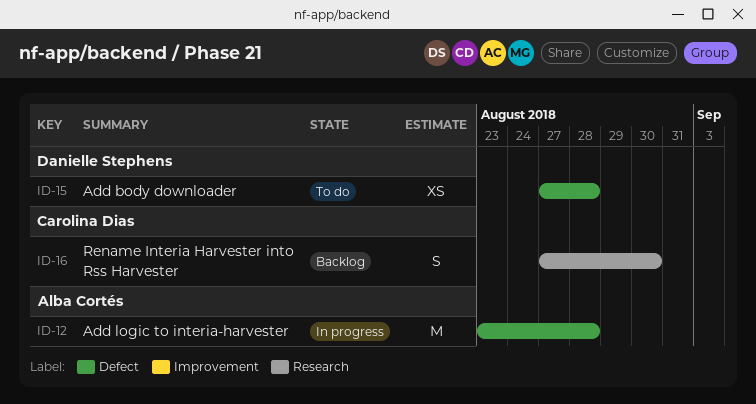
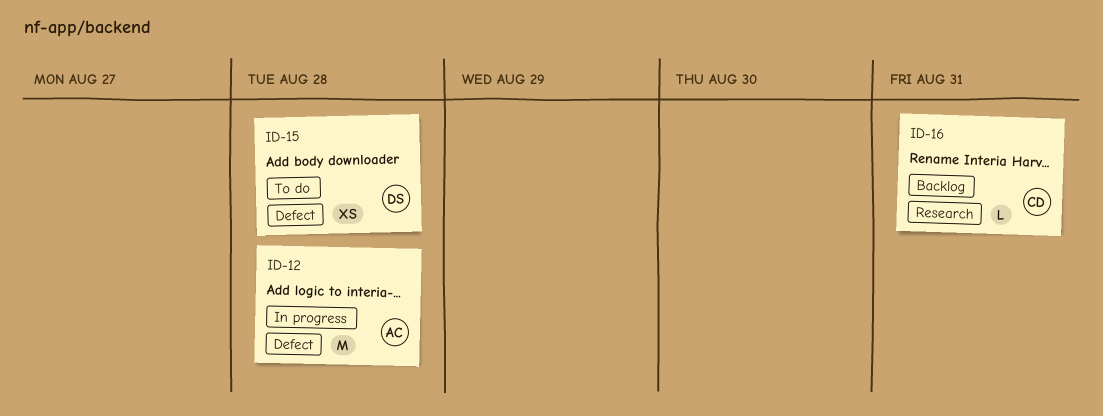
ID-16, estimate: S -> L
ID-16, due: Aug 30 -> Aug 31

